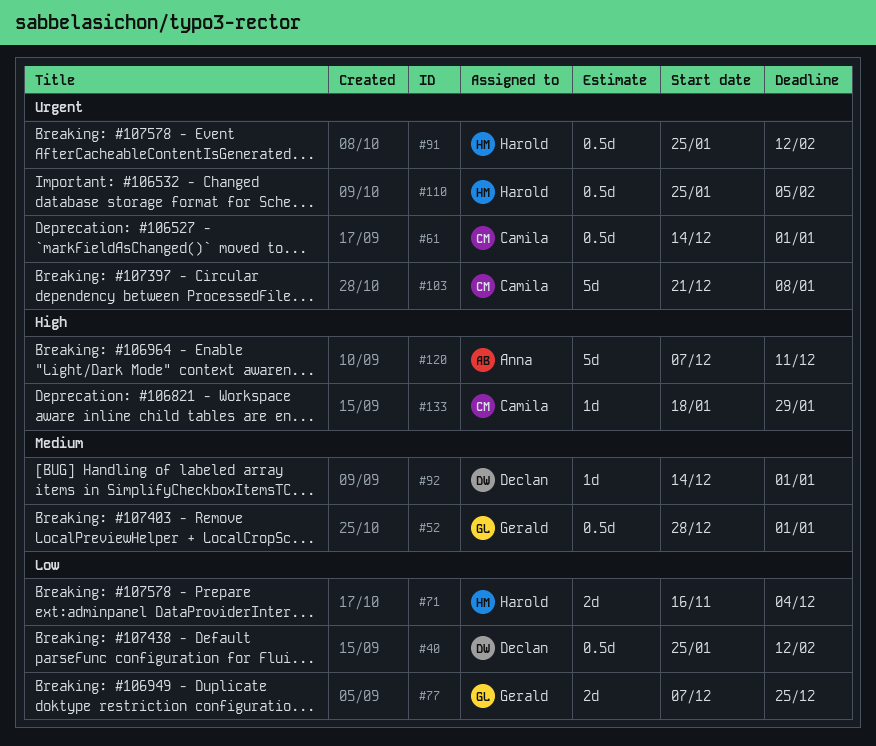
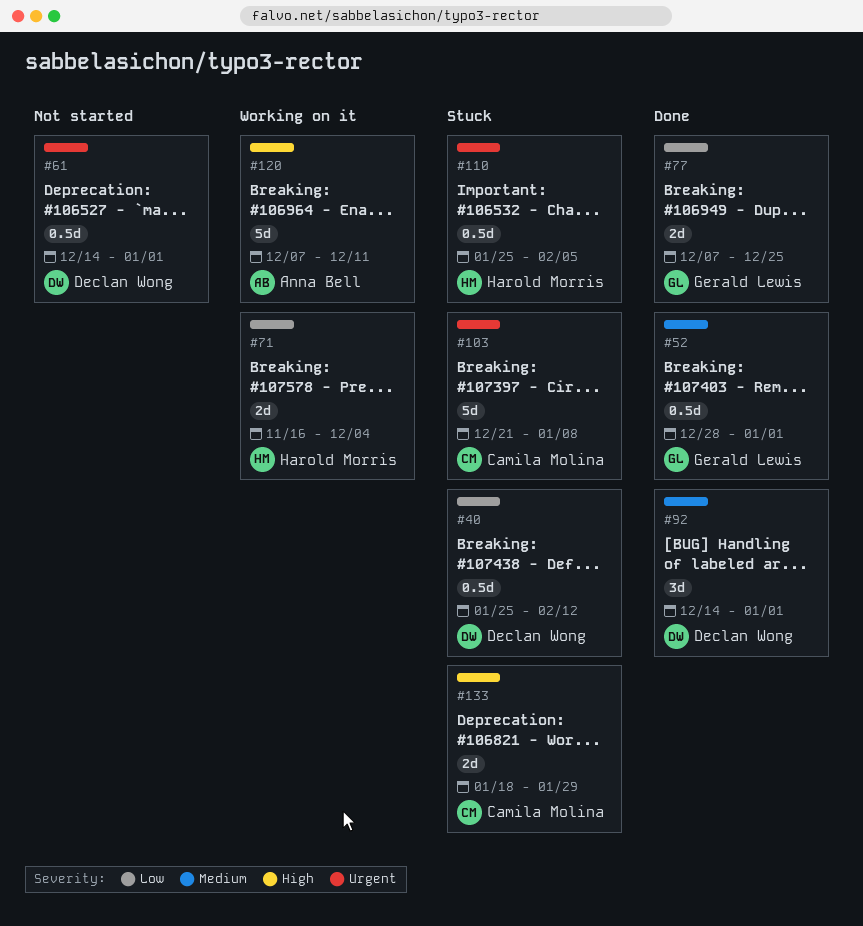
#61, owner: Camila Molina -> Declan Wong
#91: present -> none
#92, estimate: 1d -> 3d
#133, estimate: 1d -> 2d

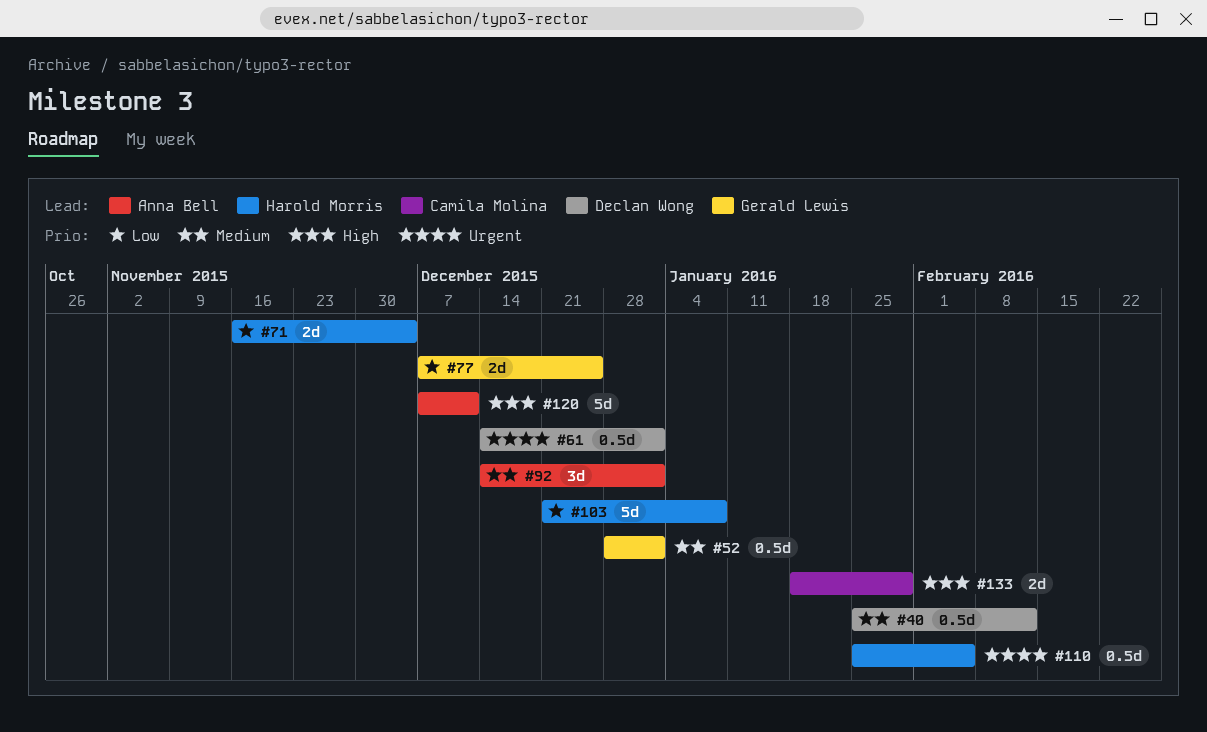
#40, priority: Low -> Medium
#92, owner: Declan Wong -> Anna Bell
#103, owner: Camila Molina -> Harold Morris
#103, priority: Urgent -> Low

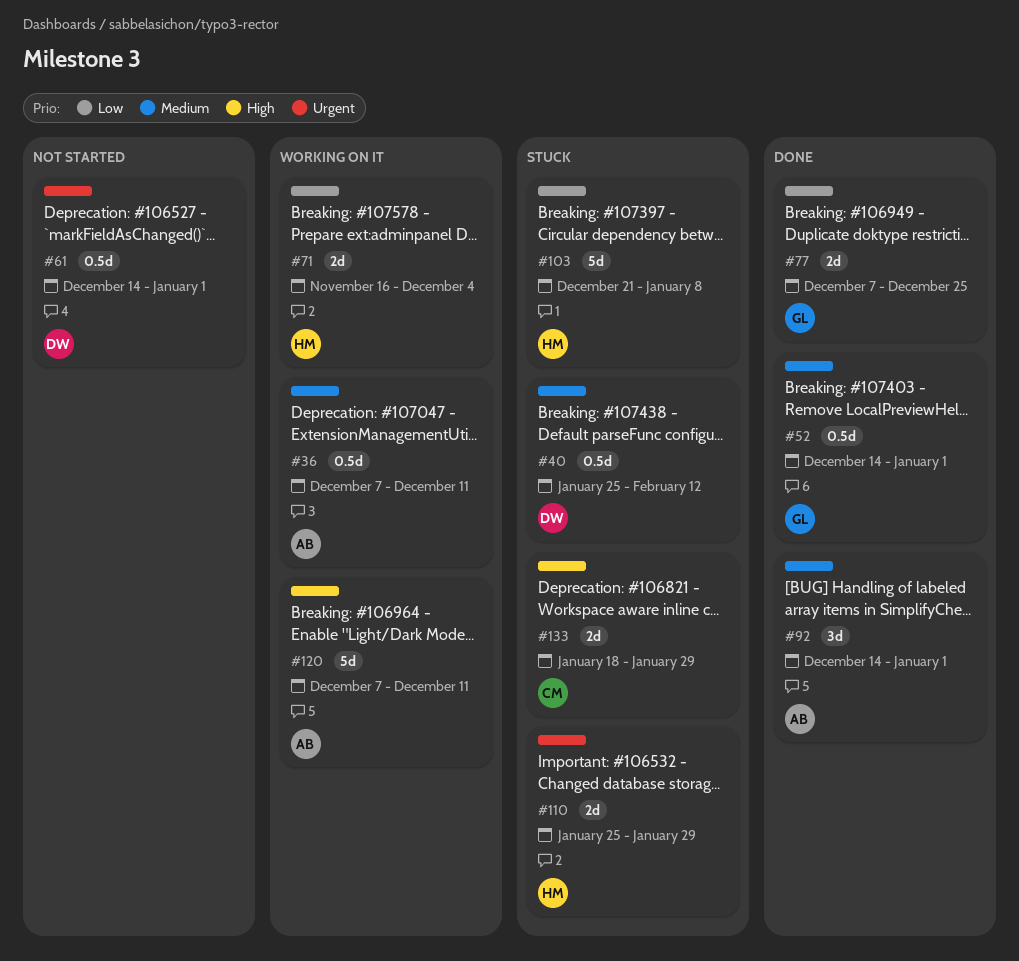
#36: none -> present
#52, start: Dec 28 -> Dec 14
#110, estimate: 0.5d -> 2d
#110, due: Feb 5 -> Jan 29

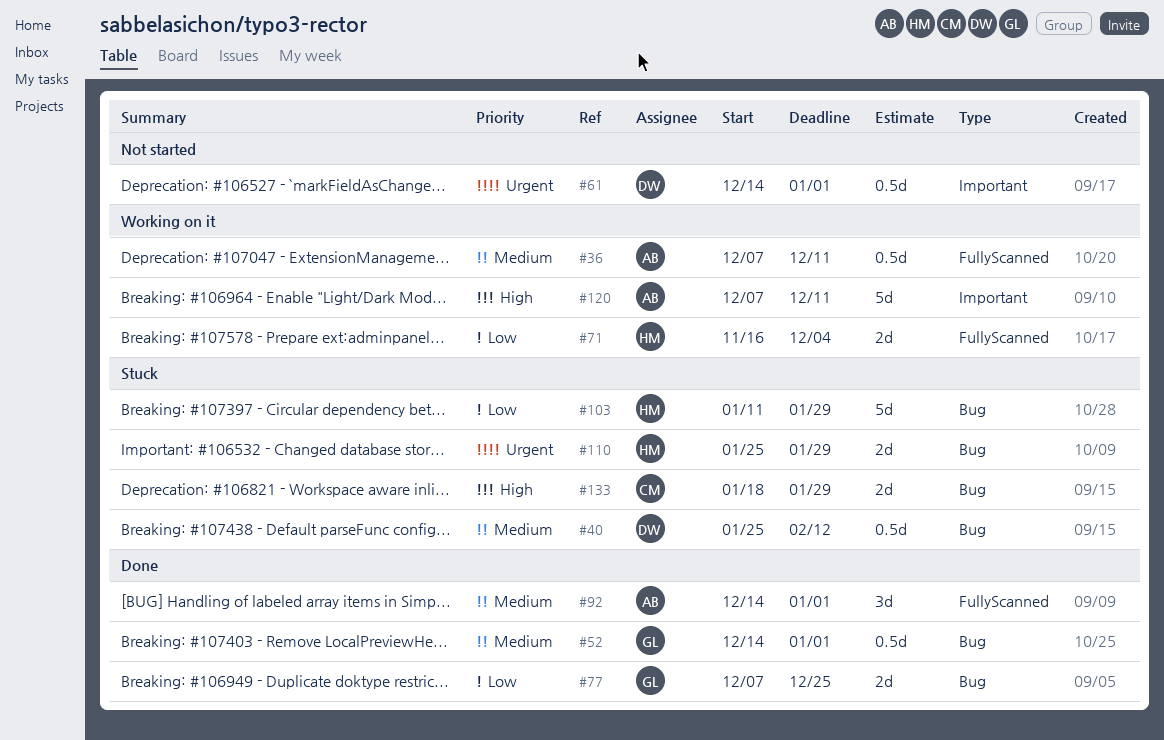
#103, start: Dec 21 -> Jan 11
#103, due: Jan 8 -> Jan 29

